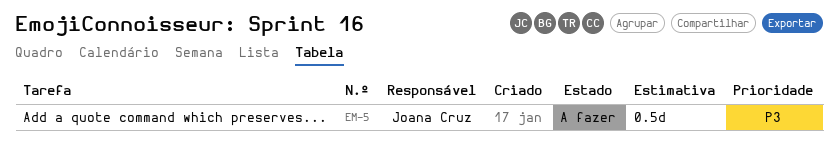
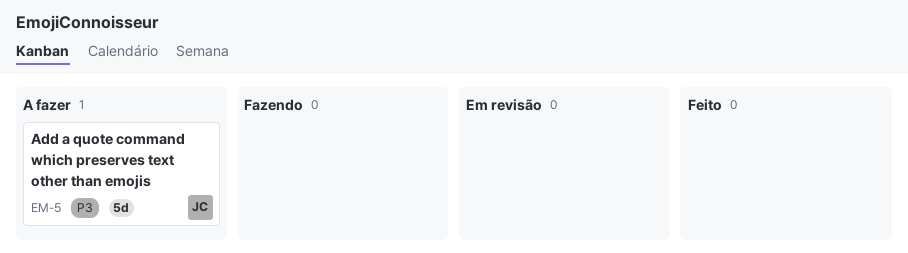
EM-5, estimate: 0.5d -> 5d

